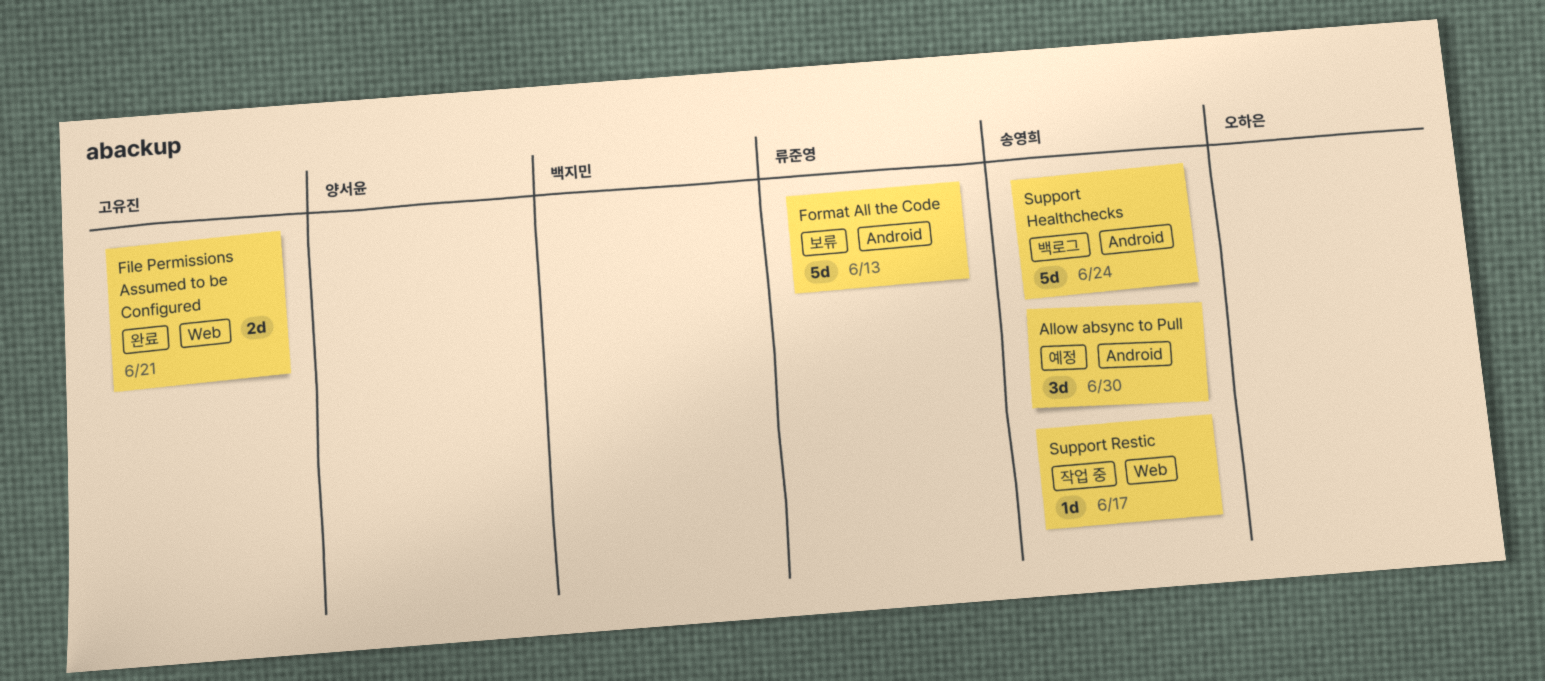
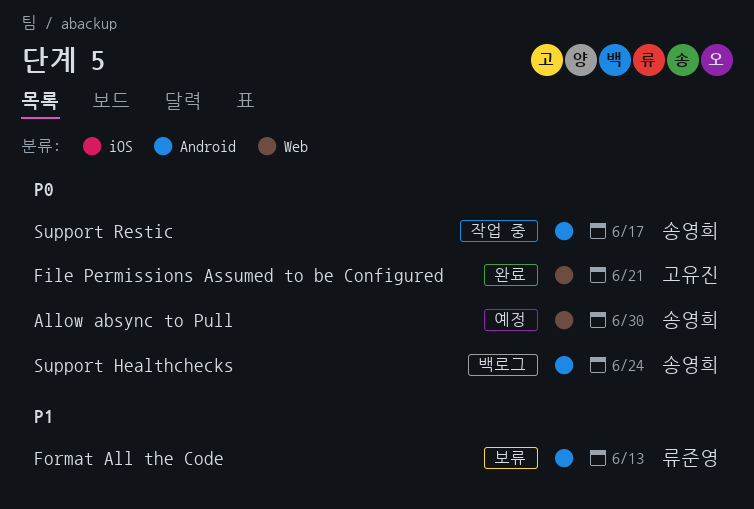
Allow absync to Pull, label: Android -> Web
Support Restic, label: Web -> Android

